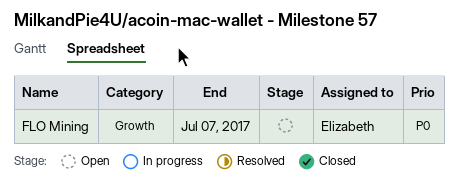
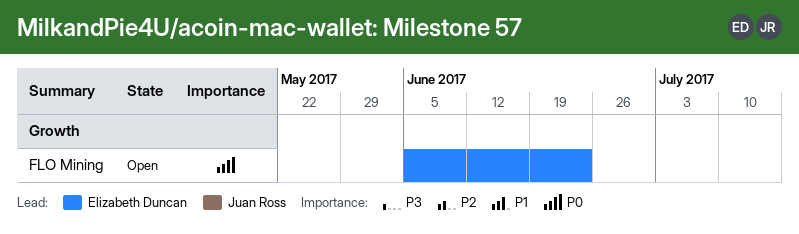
FLO Mining, due: Jul 7 -> Jun 23

